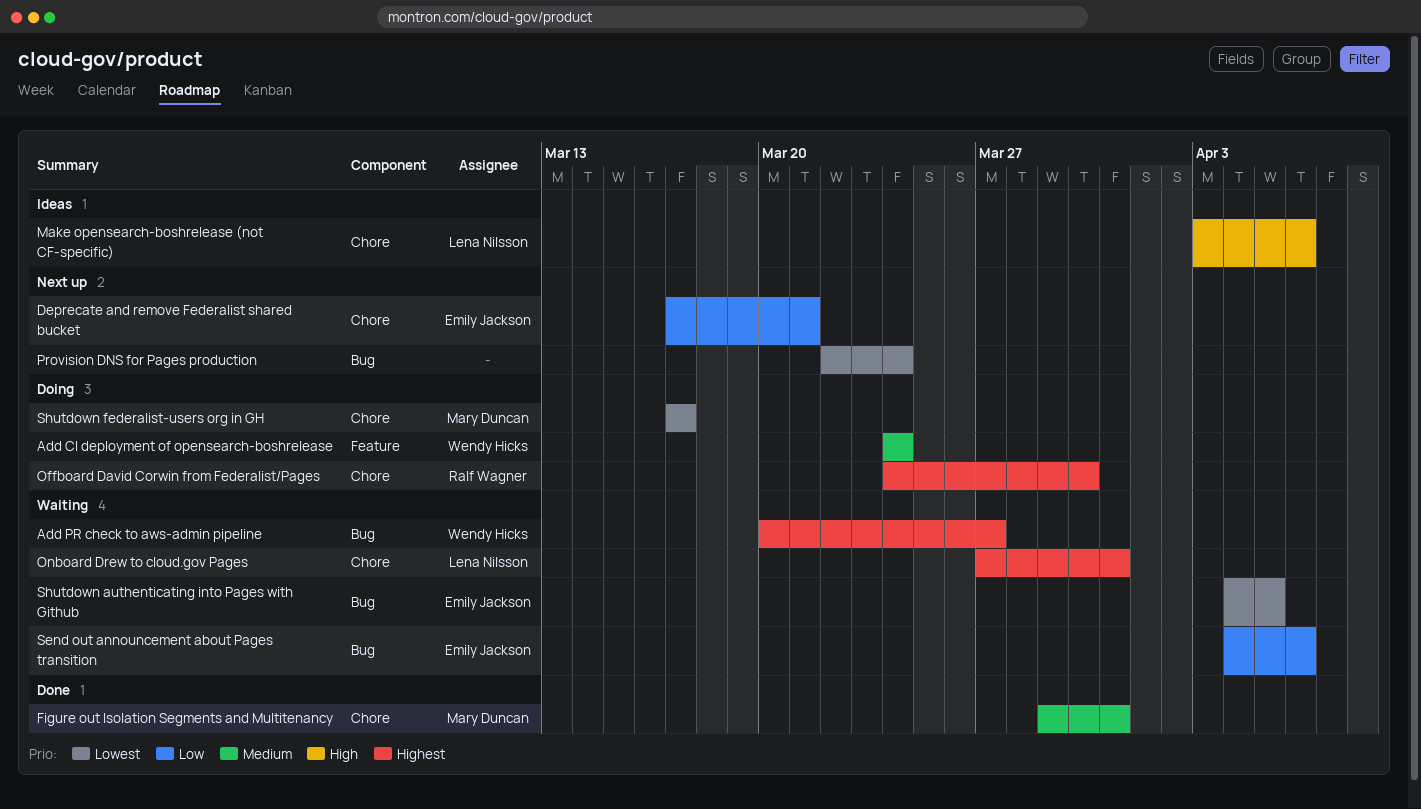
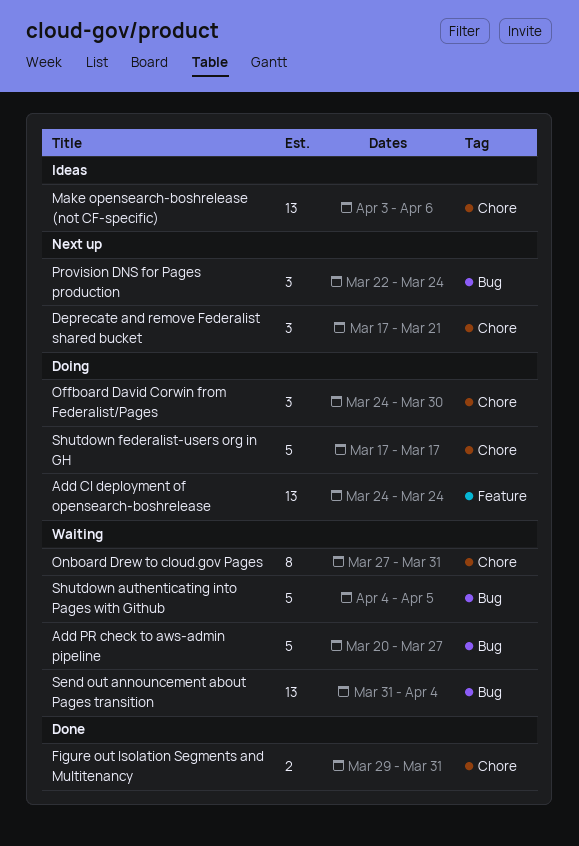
Send out announcement about Pages transition, start: Apr 4 -> Mar 31
Send out announcement about Pages transition, due: Apr 6 -> Apr 4

